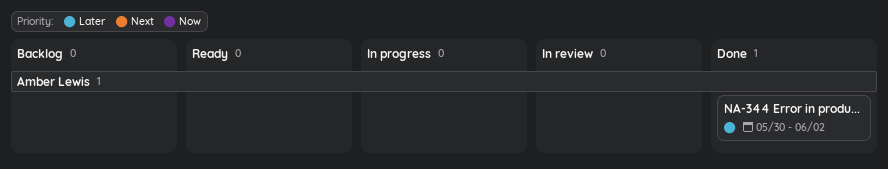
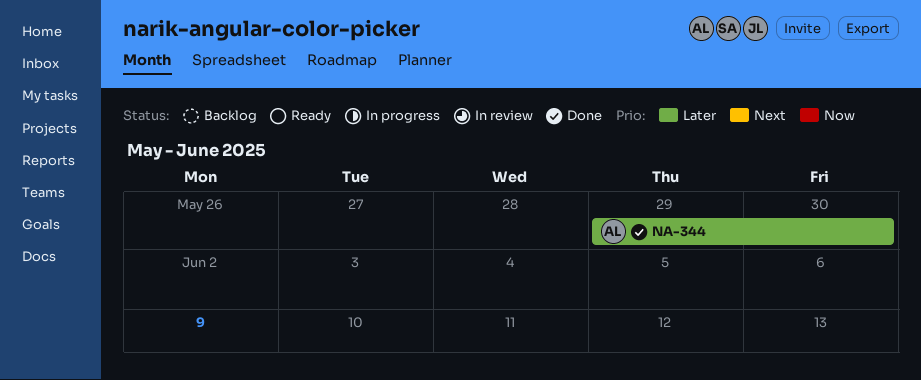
NA-344, start: May 30 -> May 29
NA-344, due: Jun 2 -> May 30

